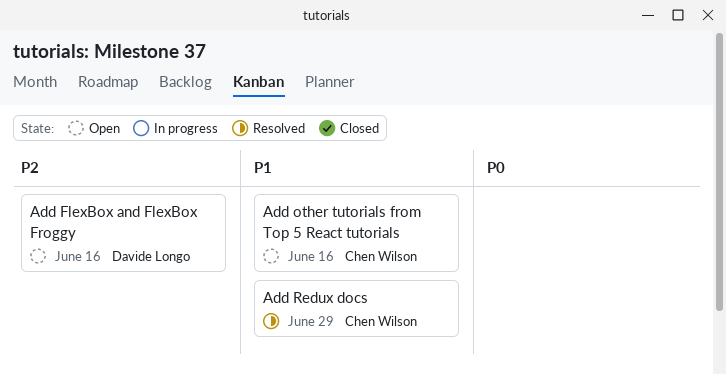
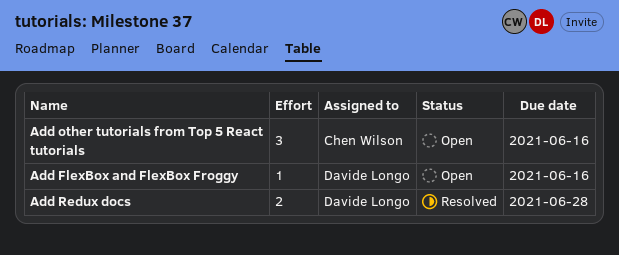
Add Redux docs, owner: Chen Wilson -> Davide Longo
Add Redux docs, due: Jun 29 -> Jun 28

